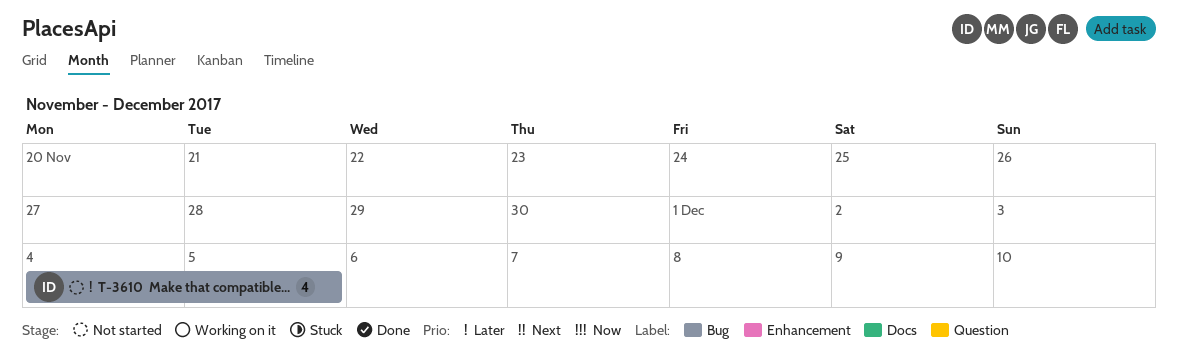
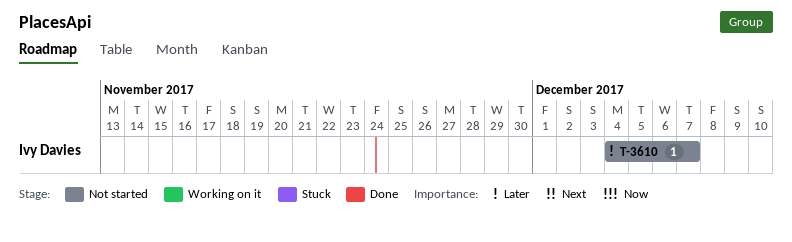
T-3610, estimate: 4 -> 1
T-3610, due: Dec 5 -> Dec 7

